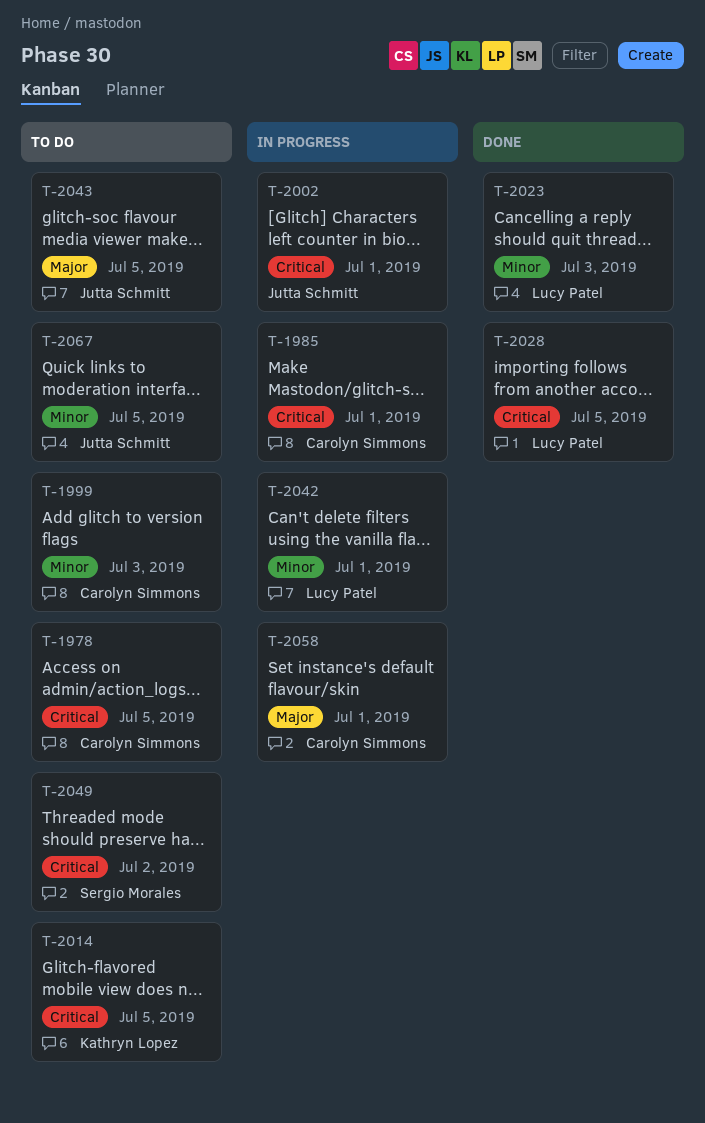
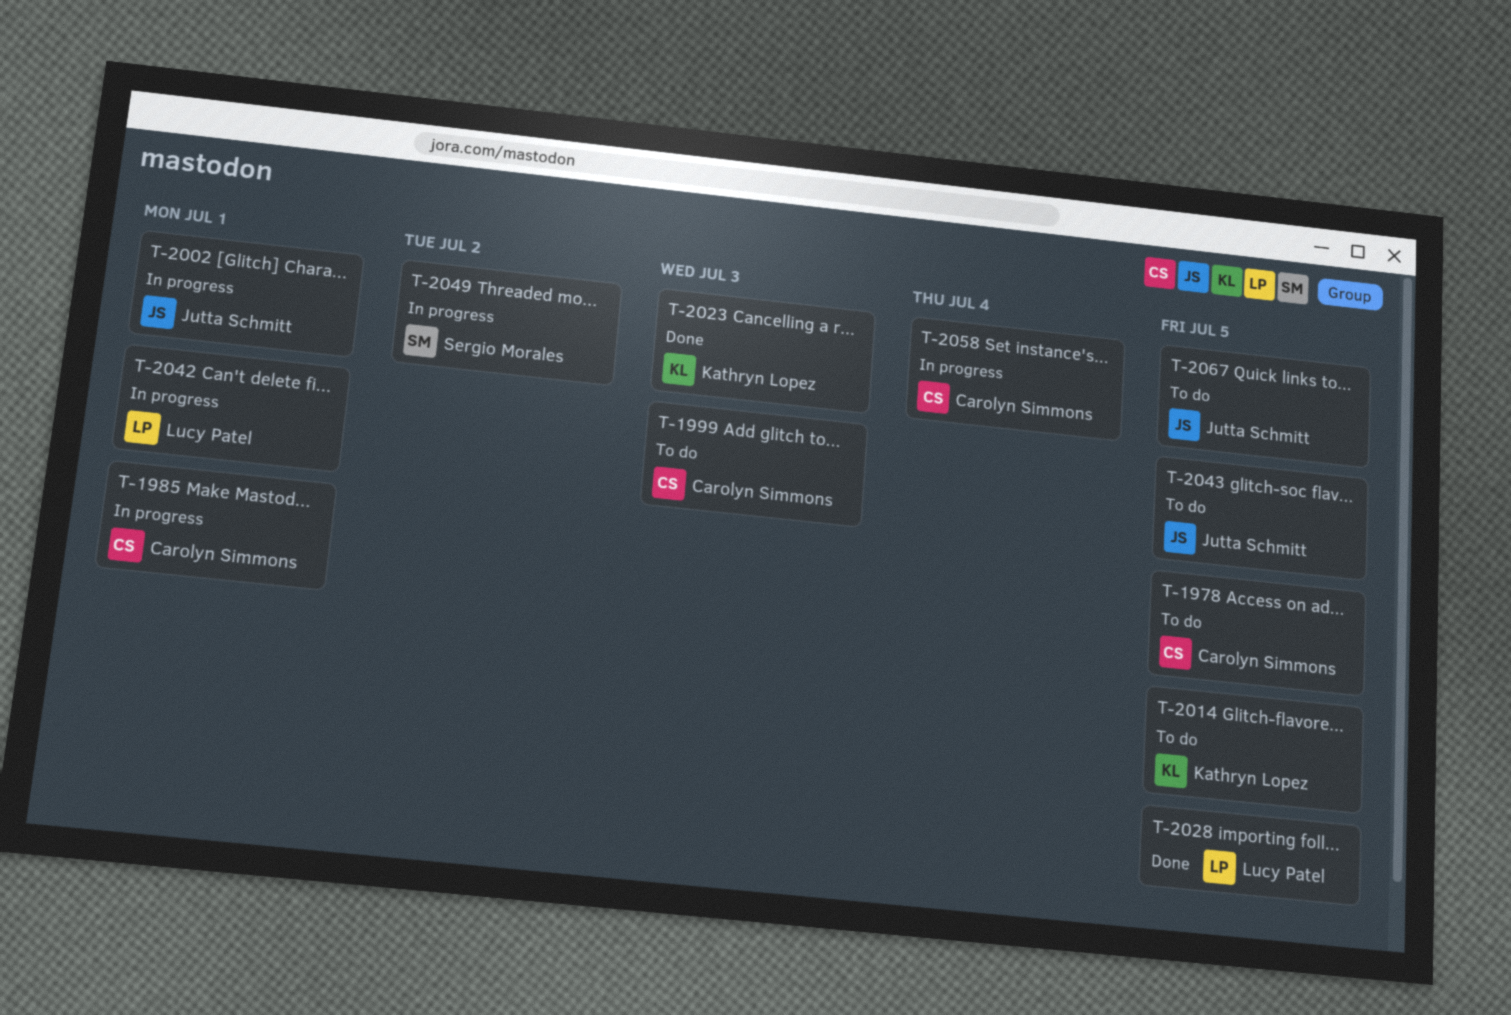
T-2023, owner: Lucy Patel -> Kathryn Lopez
T-2049, status: To do -> In progress
T-2058, due: Jul 1 -> Jul 4

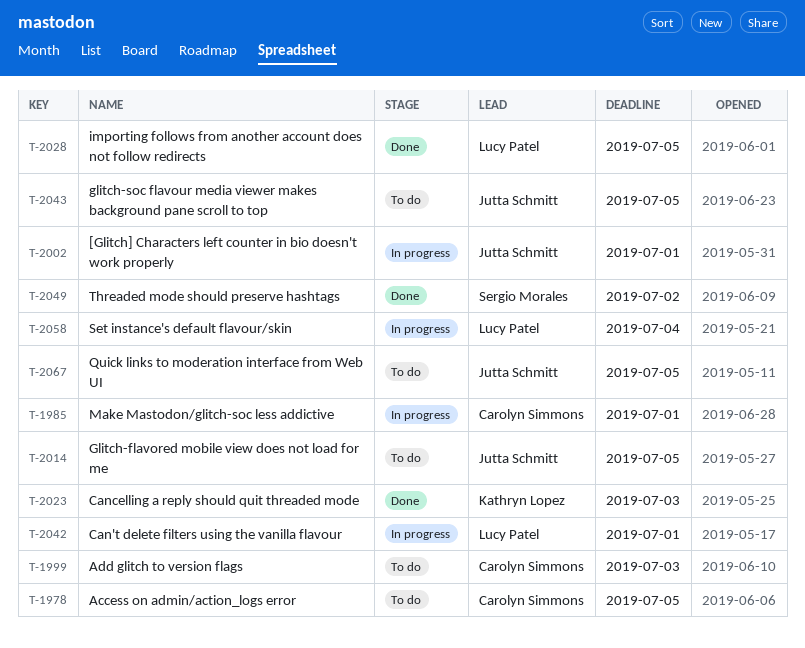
T-2014, owner: Kathryn Lopez -> Jutta Schmitt
T-2049, status: In progress -> Done
T-2058, owner: Carolyn Simmons -> Lucy Patel

